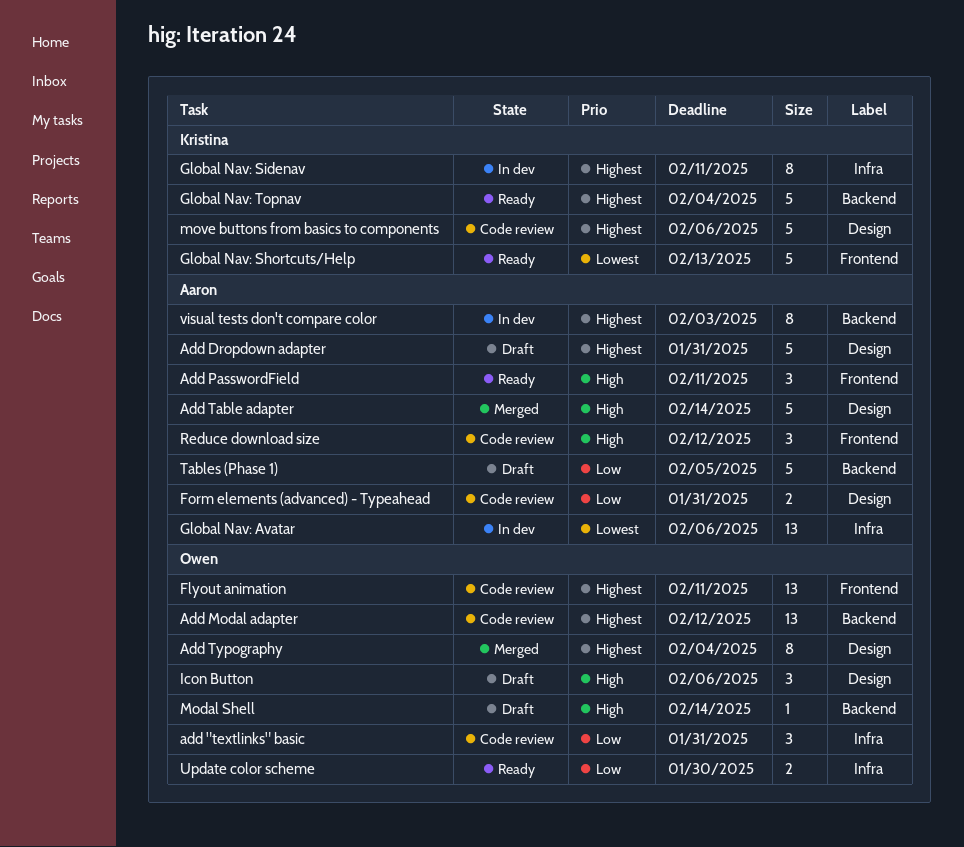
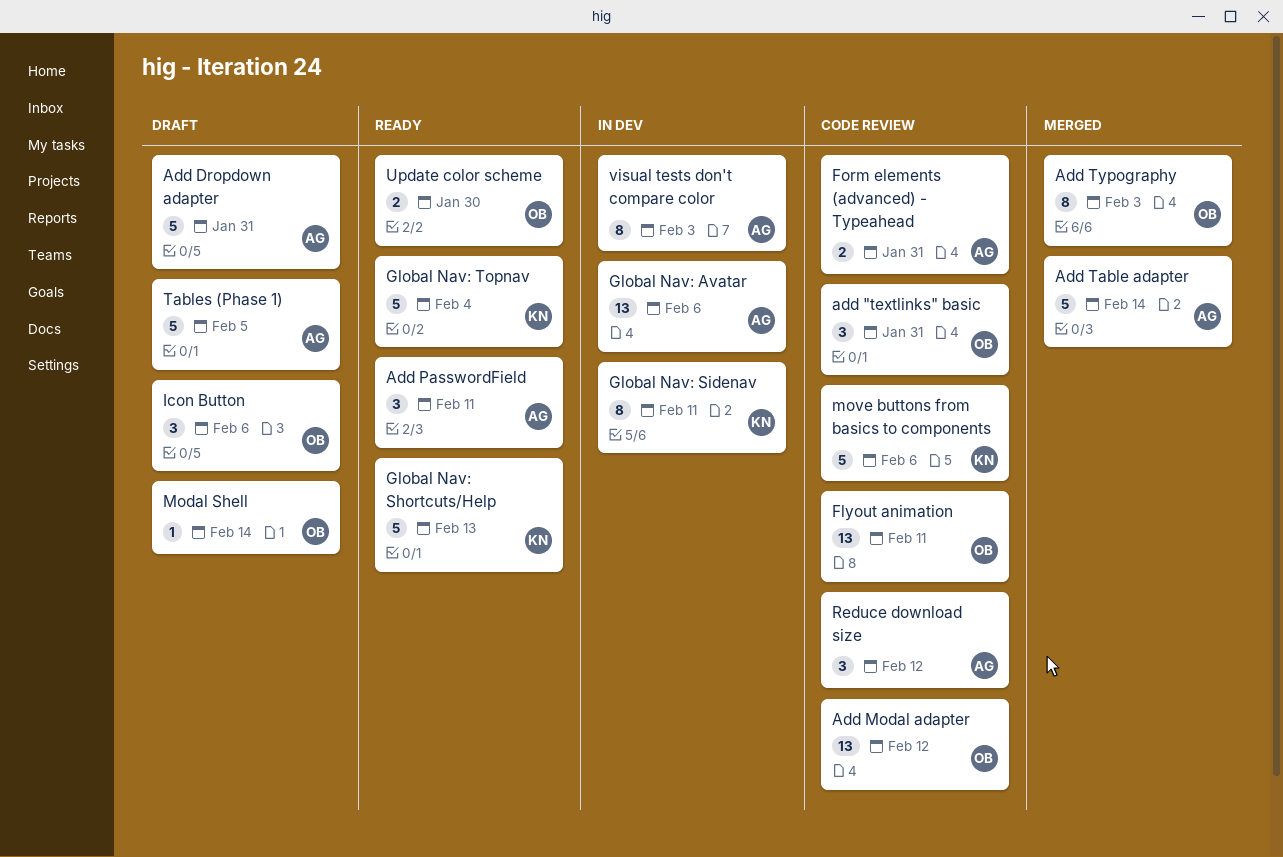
Add Typography, due: Feb 4 -> Feb 3

